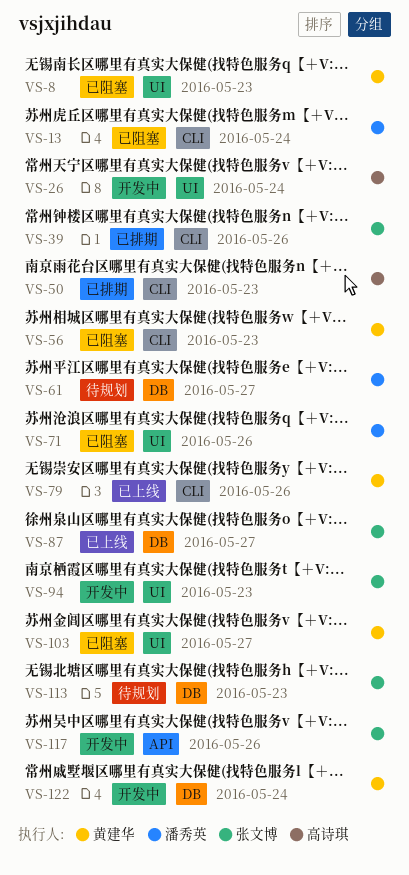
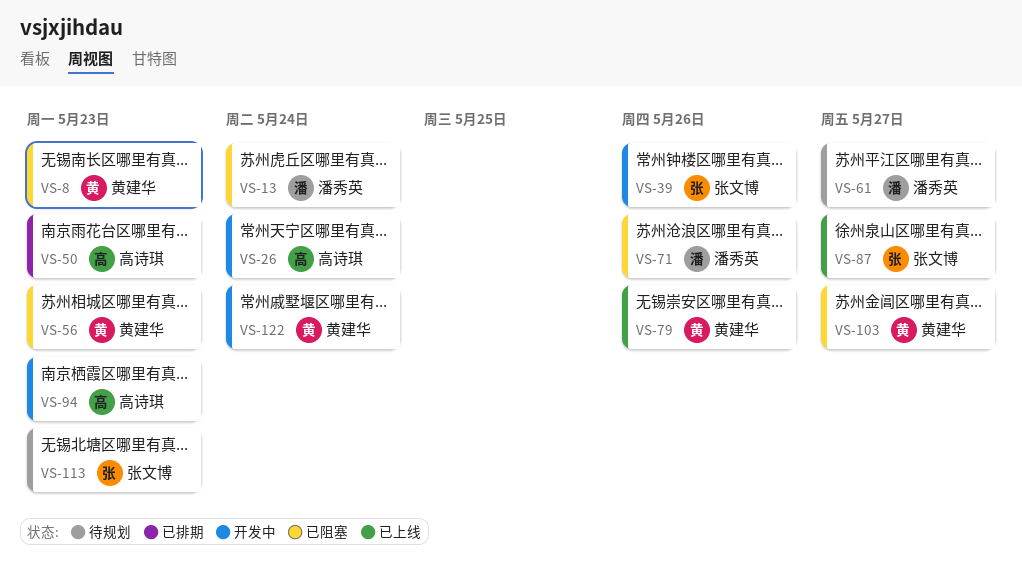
VS-39, status: 已排期 -> 开发中
VS-94, owner: 张文博 -> 高诗琪
VS-117: present -> none

